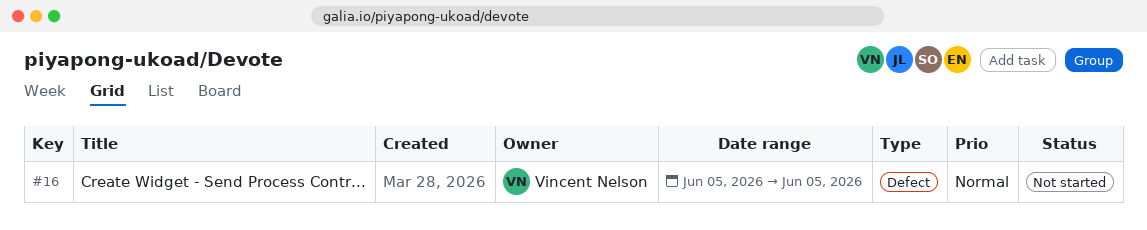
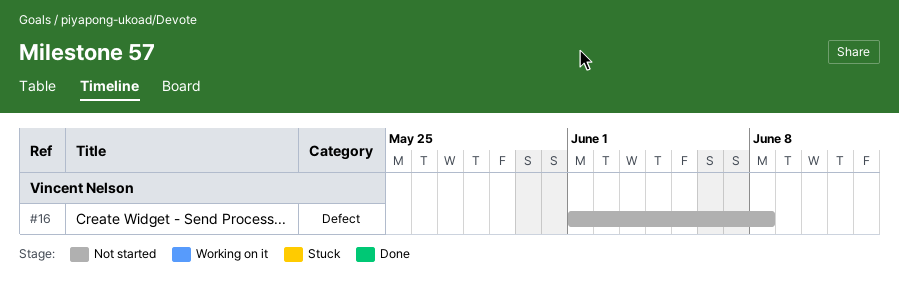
#16, start: Jun 5 -> Jun 1
#16, due: Jun 5 -> Jun 8

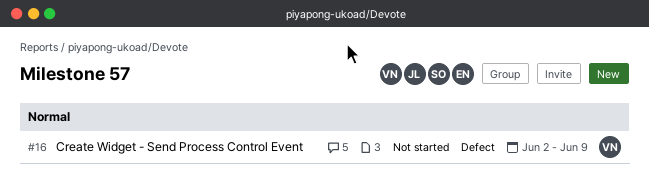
#16, start: Jun 1 -> Jun 2
#16, due: Jun 8 -> Jun 9

